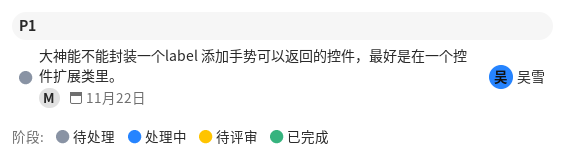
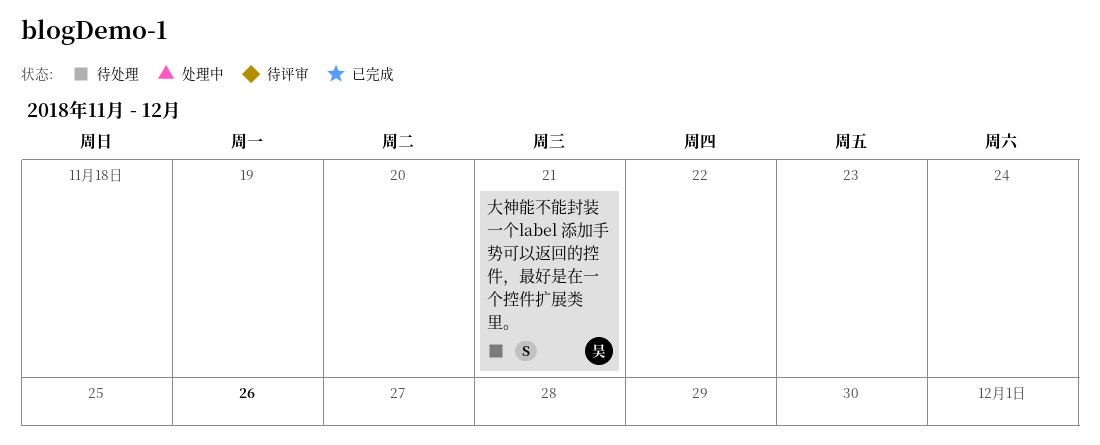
大神能不能封装一个label 添加手势可以返回的控件，最好是在一个控件扩展类里。, estimate: M -> S
大神能不能封装一个label 添加手势可以返回的控件，最好是在一个控件扩展类里。, due: Nov 22 -> Nov 21

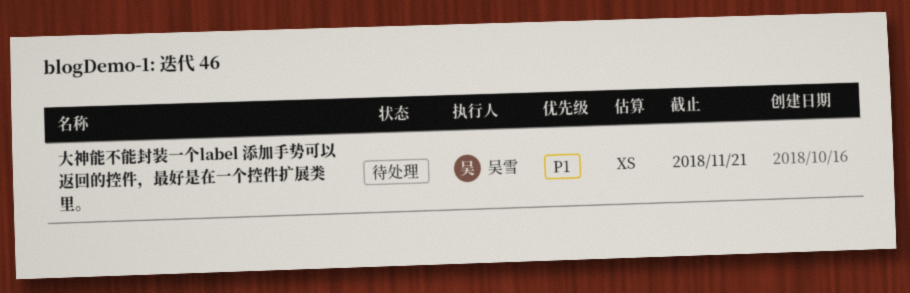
大神能不能封装一个label 添加手势可以返回的控件，最好是在一个控件扩展类里。, estimate: S -> XS

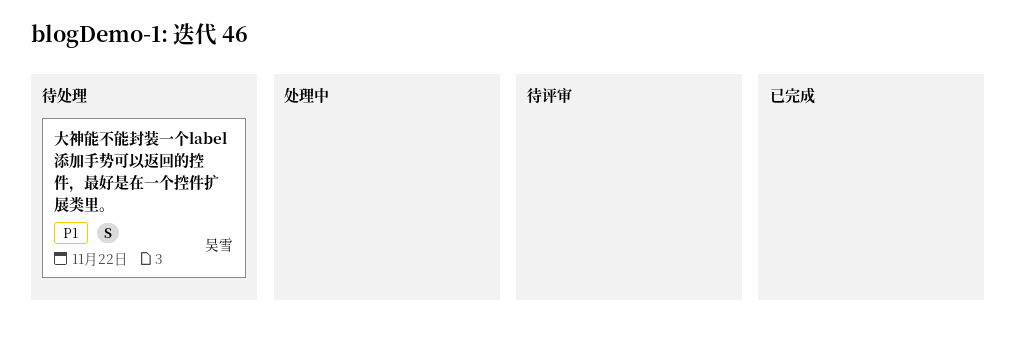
大神能不能封装一个label 添加手势可以返回的控件，最好是在一个控件扩展类里。, estimate: XS -> S
大神能不能封装一个label 添加手势可以返回的控件，最好是在一个控件扩展类里。, due: Nov 21 -> Nov 22

